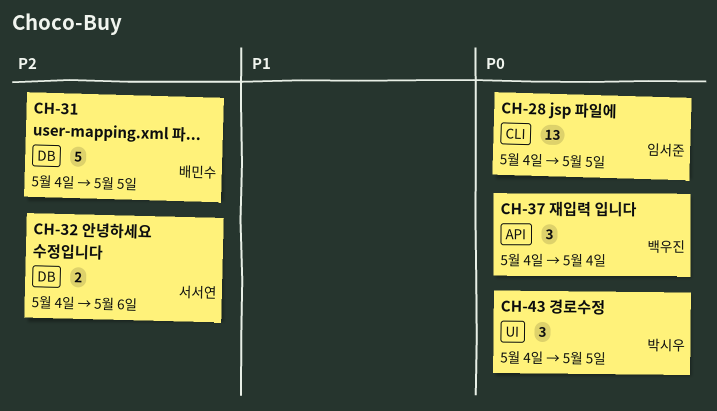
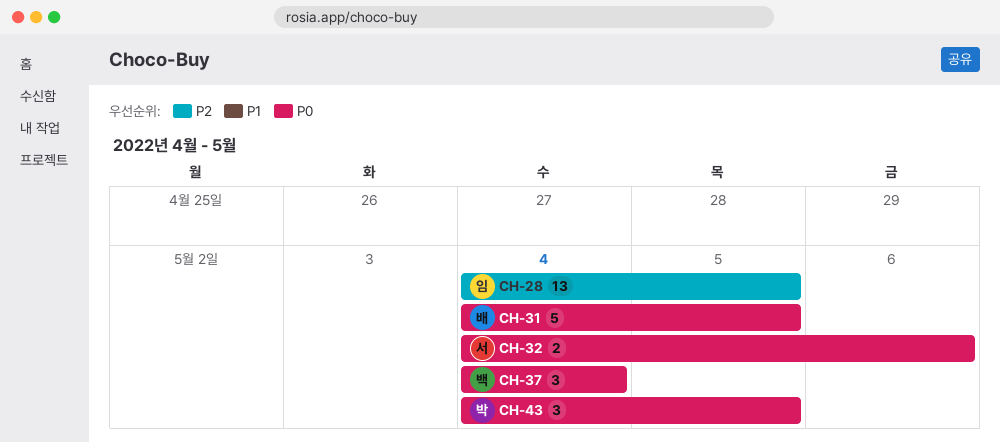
CH-28, priority: P0 -> P2
CH-31, priority: P2 -> P0
CH-32, priority: P2 -> P0

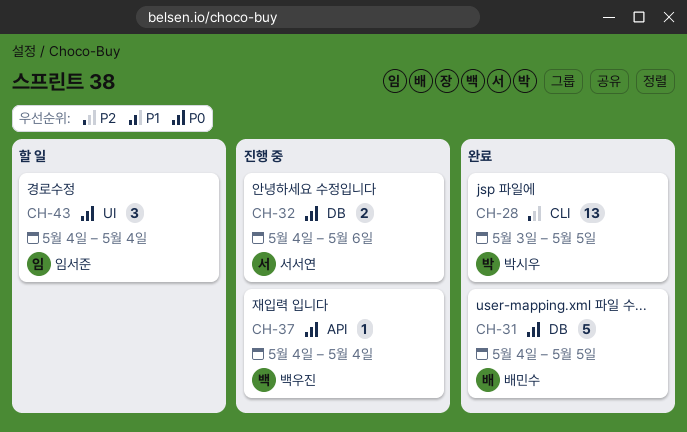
CH-28, owner: 임서준 -> 박시우
CH-28, start: May 4 -> May 3
CH-37, estimate: 3 -> 1
CH-43, owner: 박시우 -> 임서준
CH-43, due: May 5 -> May 4

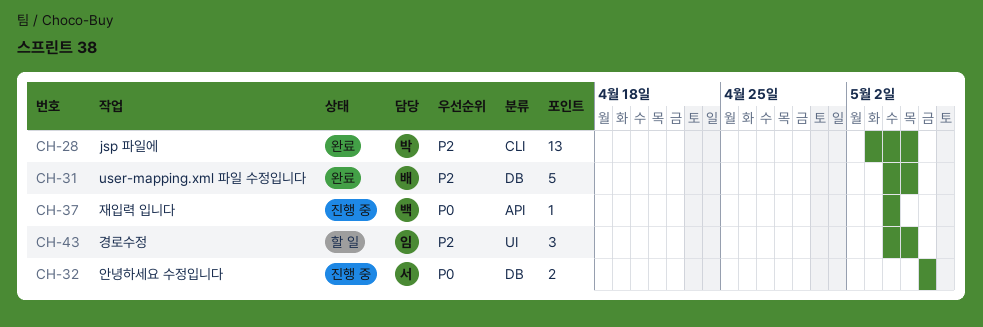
CH-31, priority: P0 -> P2
CH-32, start: May 4 -> May 6
CH-43, priority: P0 -> P2
CH-43, due: May 4 -> May 5

